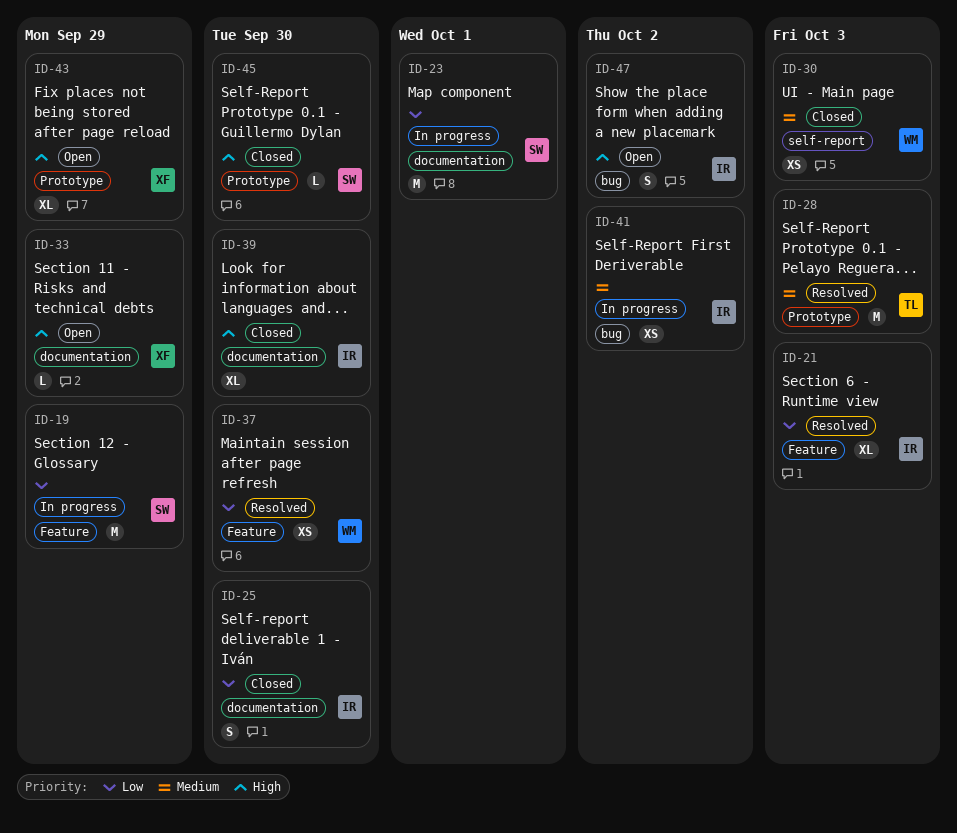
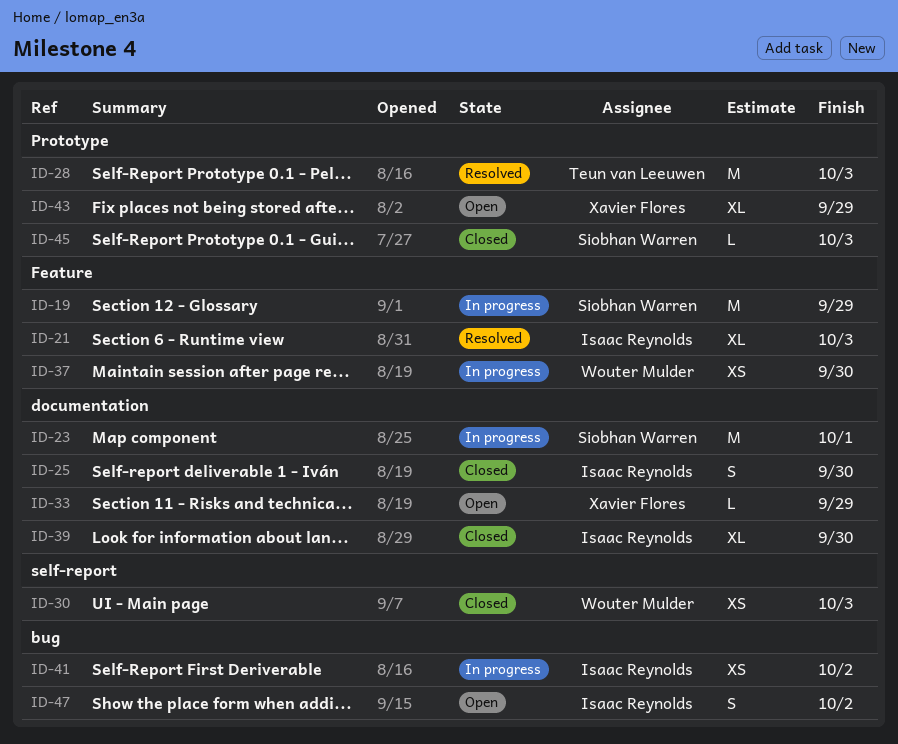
ID-37, status: Resolved -> In progress
ID-45, due: Sep 30 -> Oct 3

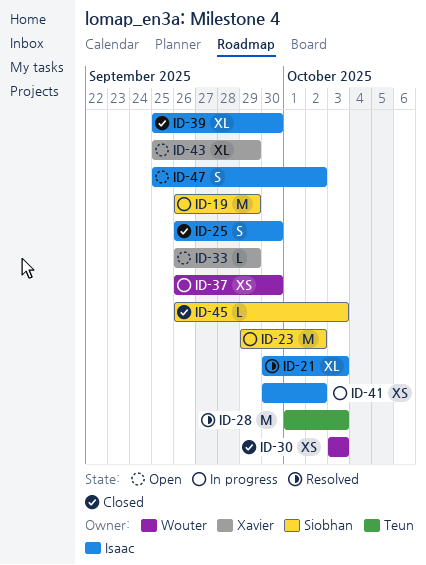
ID-23, due: Oct 1 -> Oct 2

